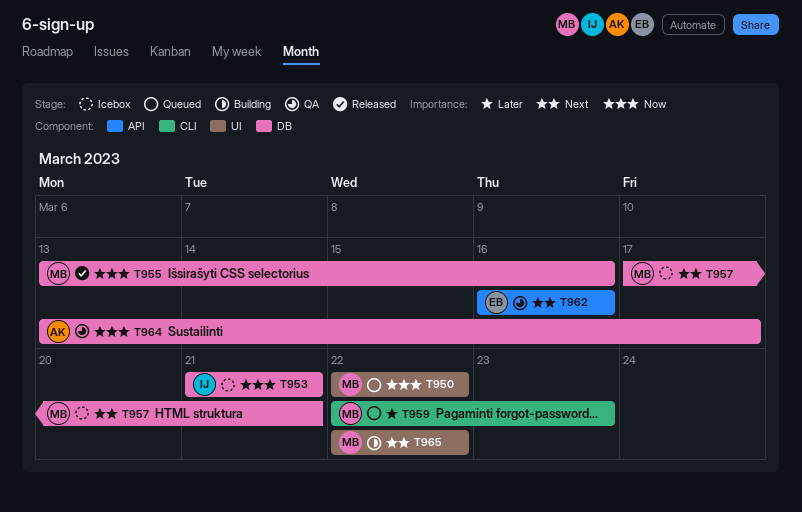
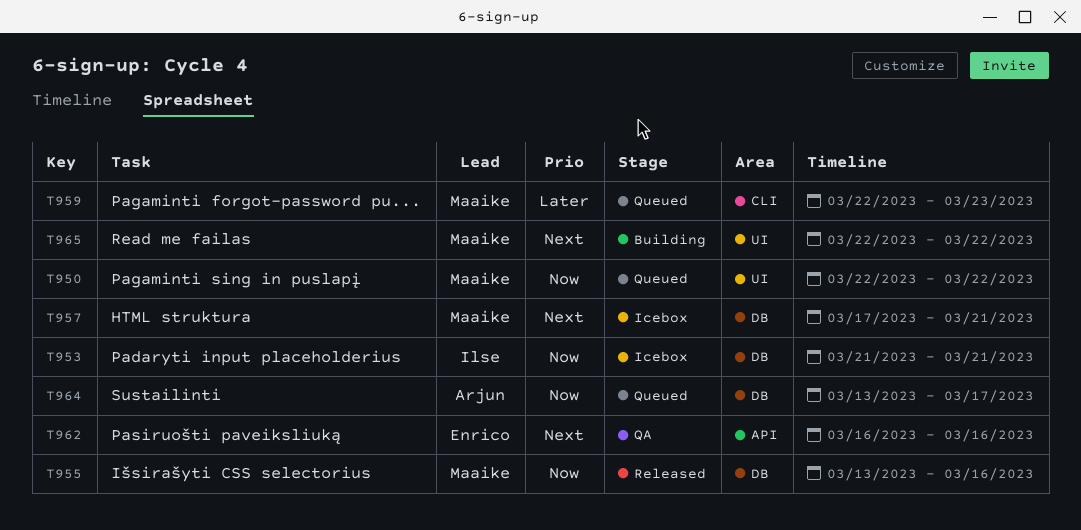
T964, status: QA -> Queued

